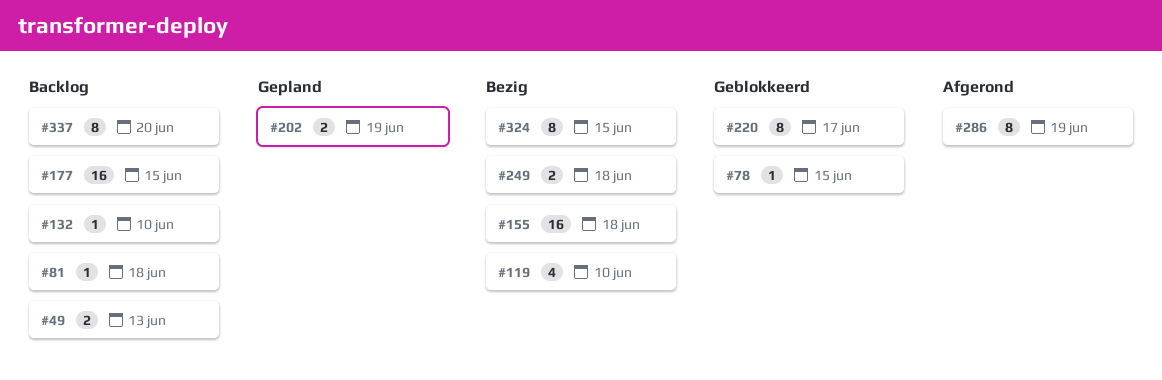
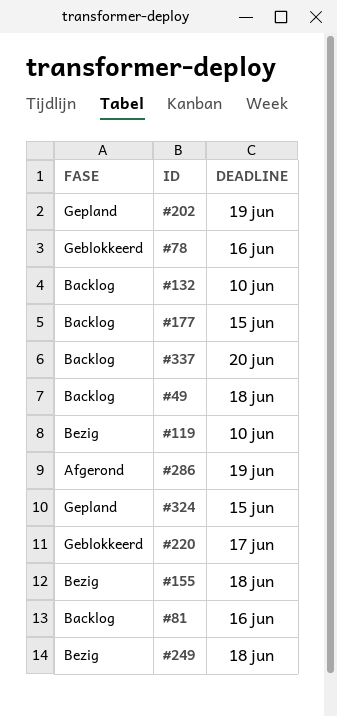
#49, due: Jun 13 -> Jun 18
#78, due: Jun 15 -> Jun 16
#81, due: Jun 18 -> Jun 16
#324, status: Bezig -> Gepland

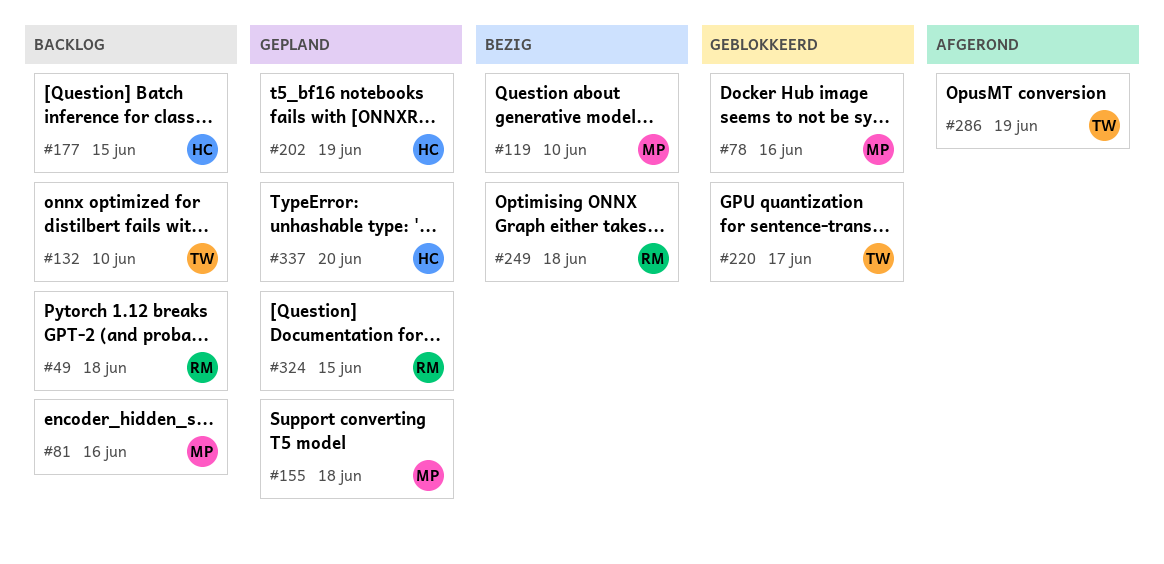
#155, status: Bezig -> Gepland
#337, status: Backlog -> Gepland

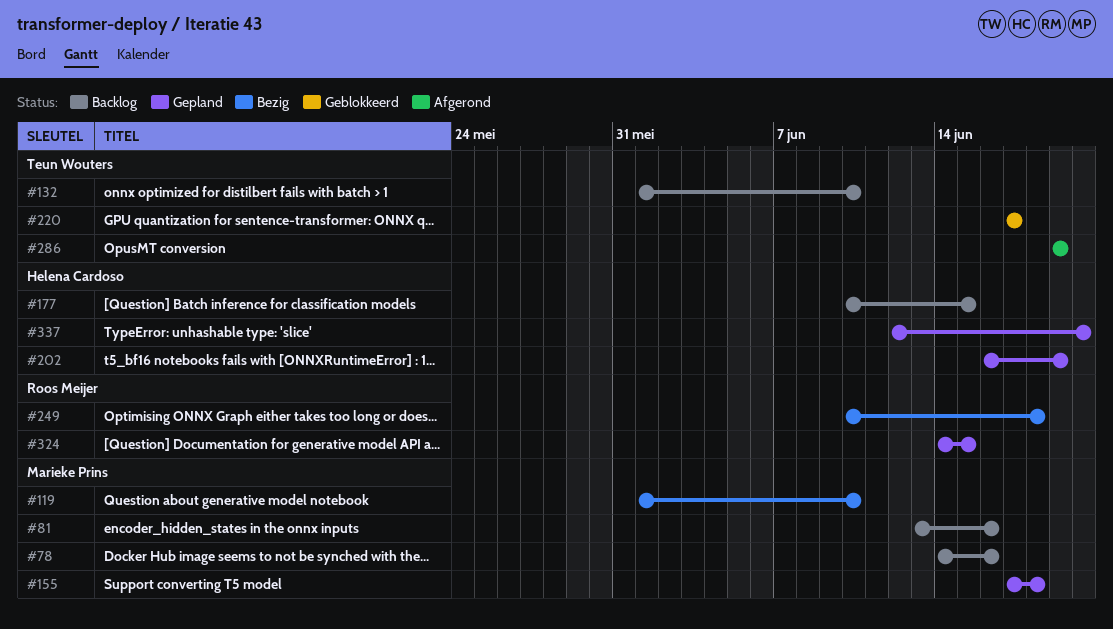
#49: present -> none
#78, status: Geblokkeerd -> Backlog

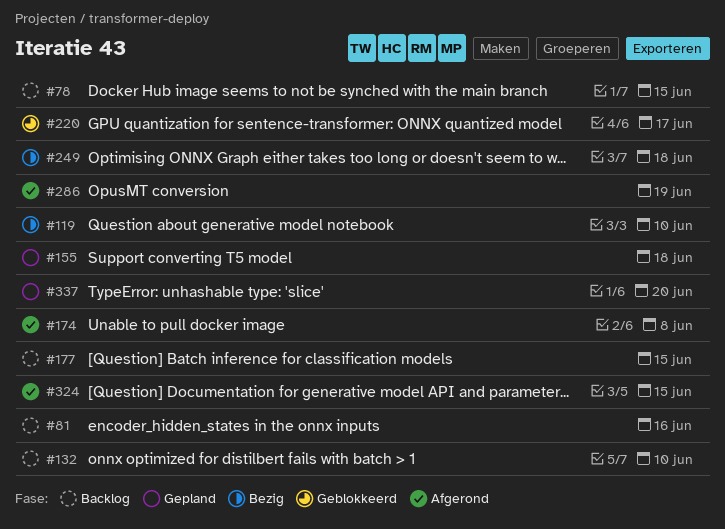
#78, due: Jun 16 -> Jun 15
#174: none -> present
#202: present -> none
#324, status: Gepland -> Afgerond

